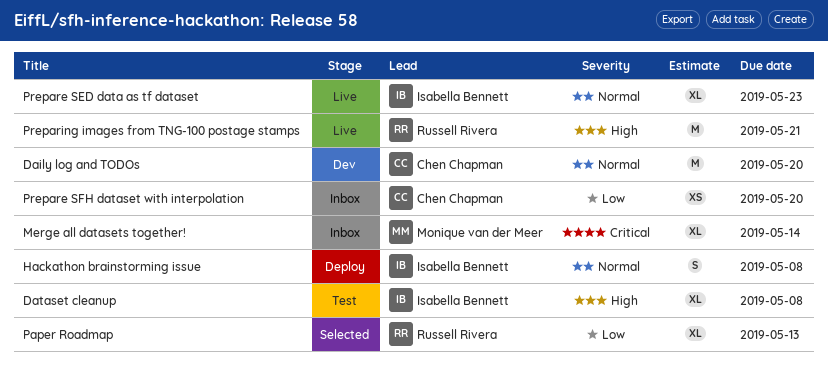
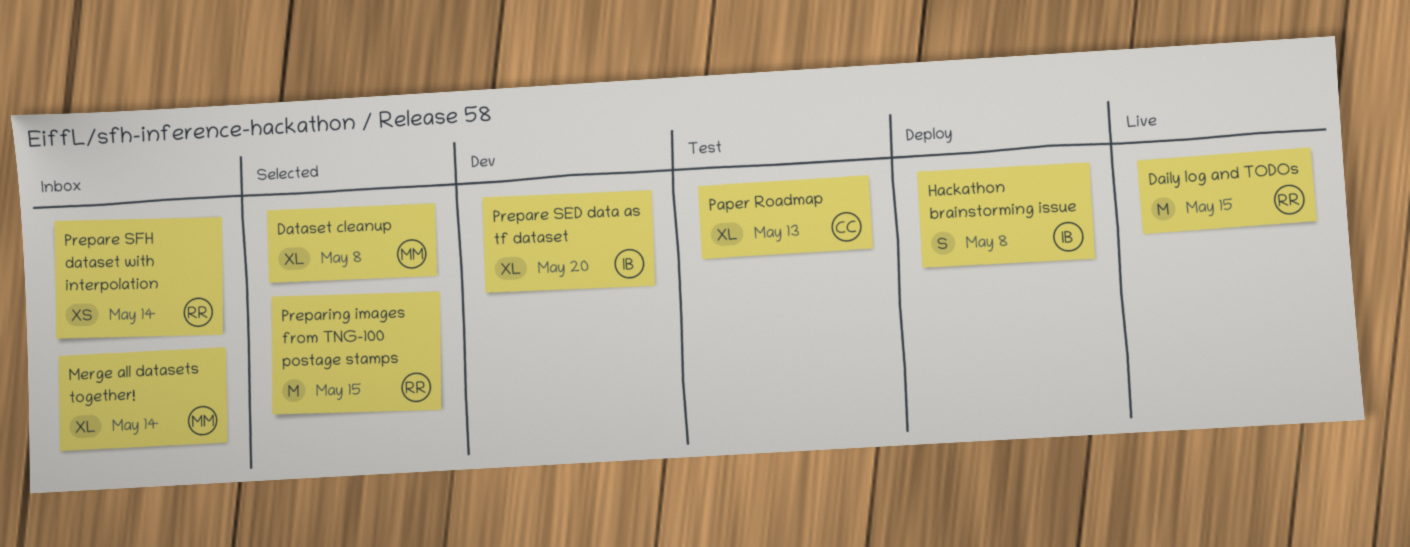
Daily log and TODOs, status: Dev -> Live
Daily log and TODOs, owner: Chen Chapman -> Russell Rivera
Daily log and TODOs, due: May 20 -> May 15
Dataset cleanup, status: Test -> Selected
Dataset cleanup, owner: Isabella Bennett -> Monique van der Meer
Paper Roadmap, status: Selected -> Test
Paper Roadmap, owner: Russell Rivera -> Chen Chapman
Prepare SED data as tf dataset, status: Live -> Dev
Prepare SED data as tf dataset, due: May 23 -> May 20
Prepare SFH dataset with interpolation, owner: Chen Chapman -> Russell Rivera
Prepare SFH dataset with interpolation, due: May 20 -> May 14
Preparing images from TNG-100 postage stamps, status: Live -> Selected
Preparing images from TNG-100 postage stamps, due: May 21 -> May 15

